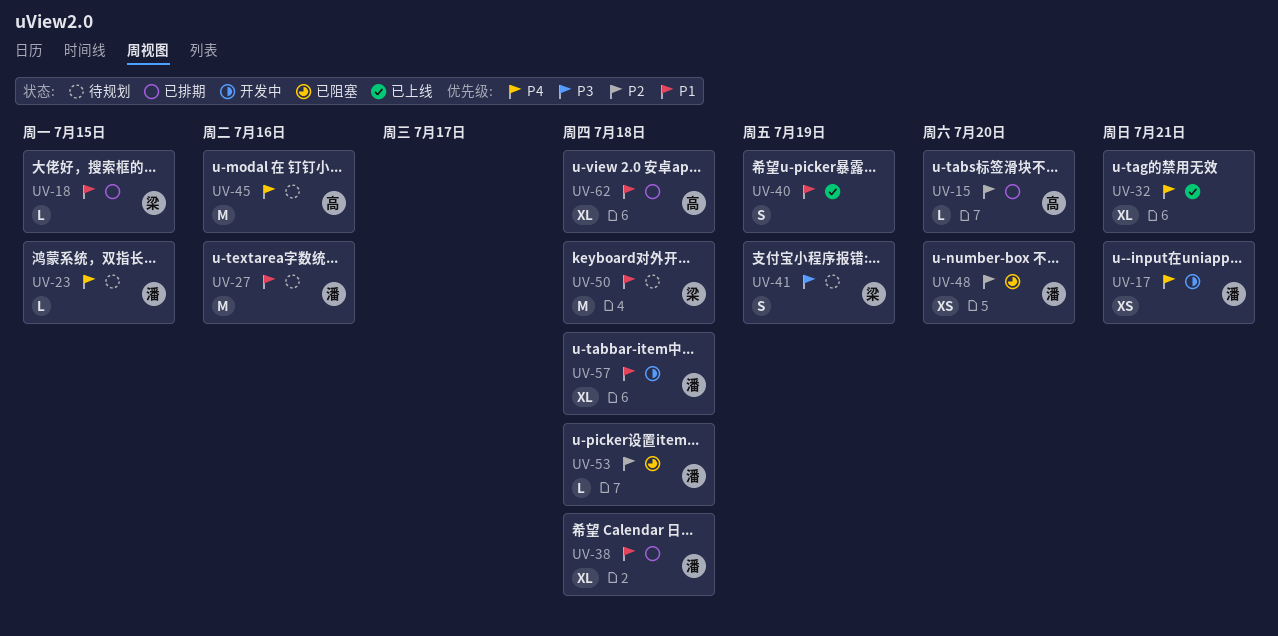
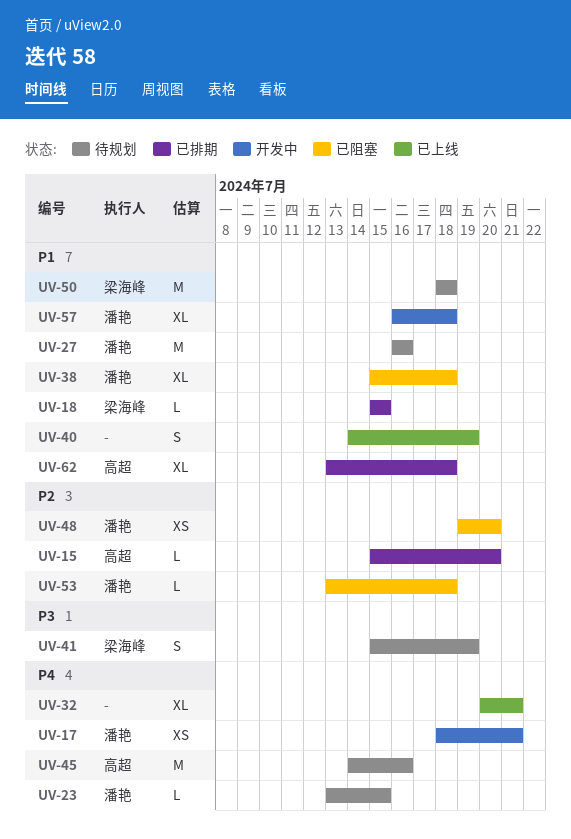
UV-38, status: 已排期 -> 已阻塞

